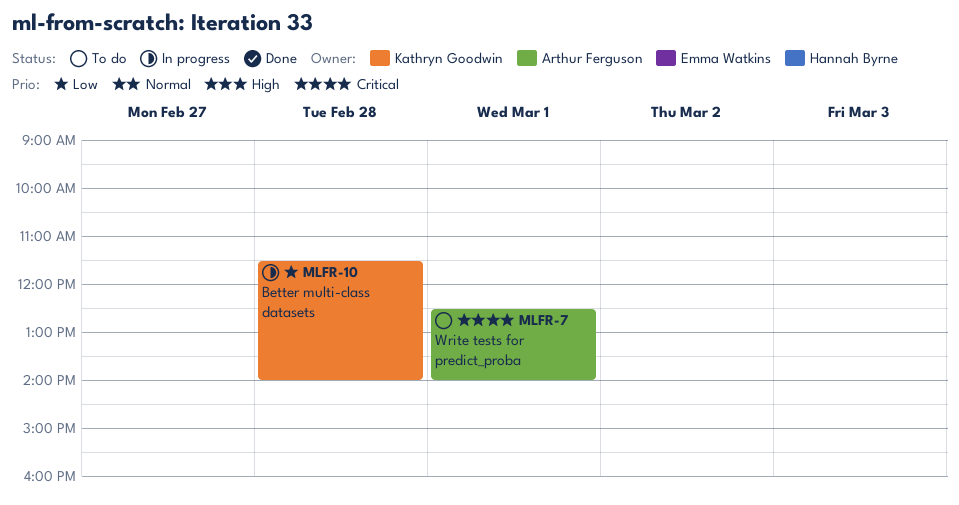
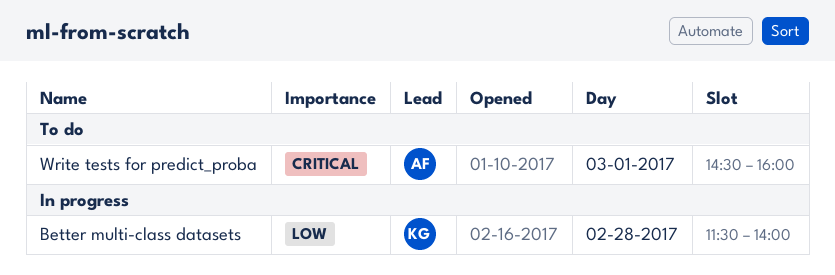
Write tests for predict_proba, begins: 12:30 -> 14:30
Write tests for predict_proba, ends: 14:00 -> 16:00

